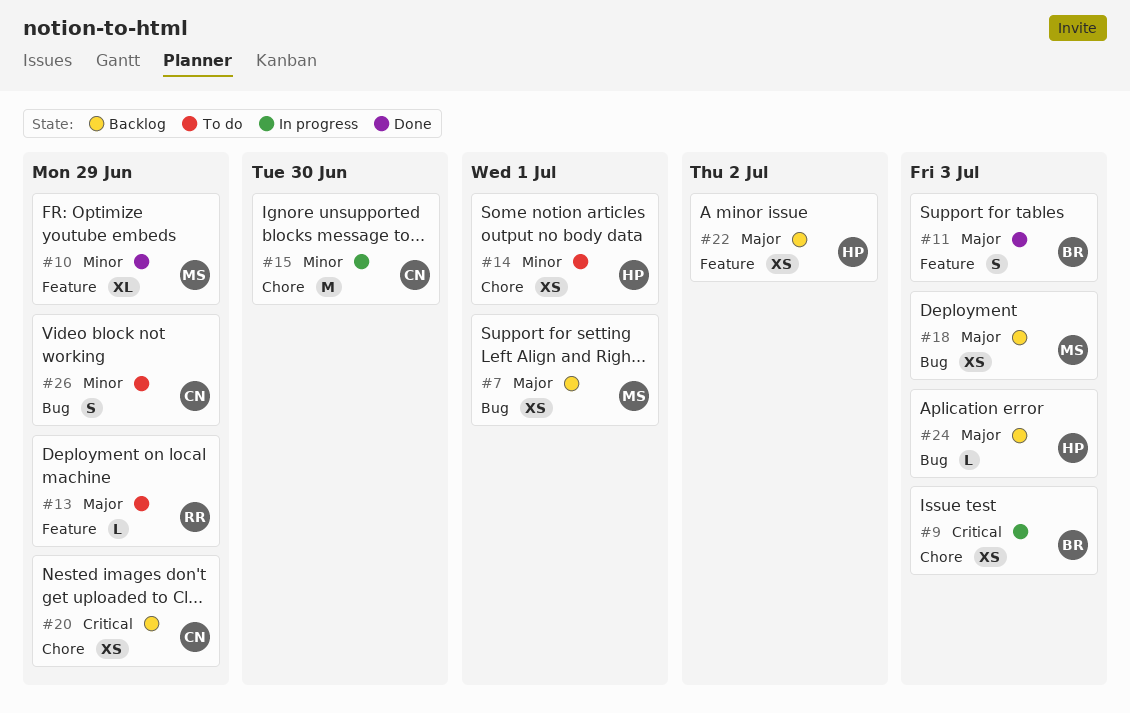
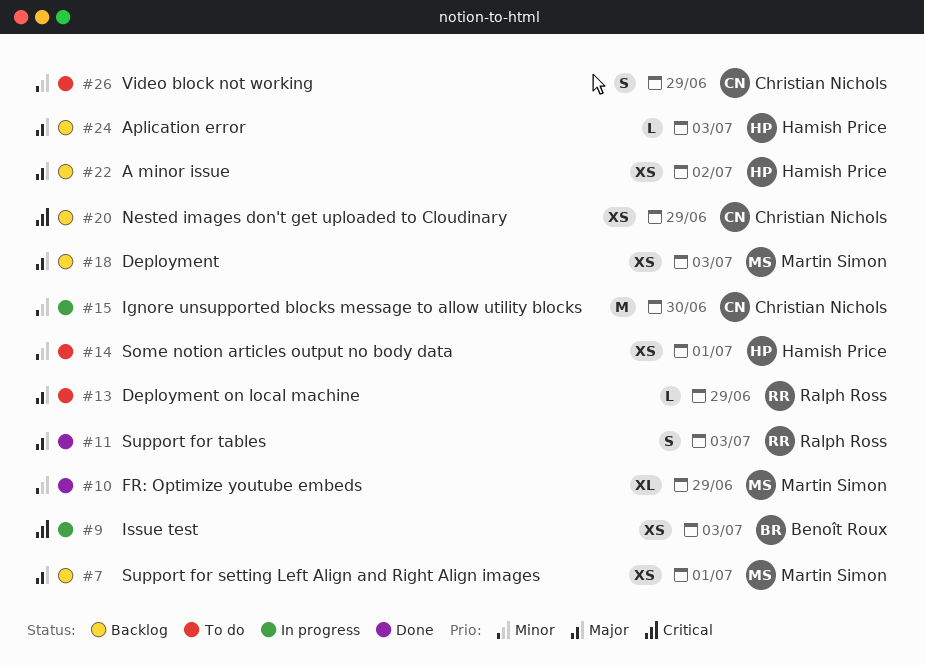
#11, owner: Benoît Roux -> Ralph Ross

